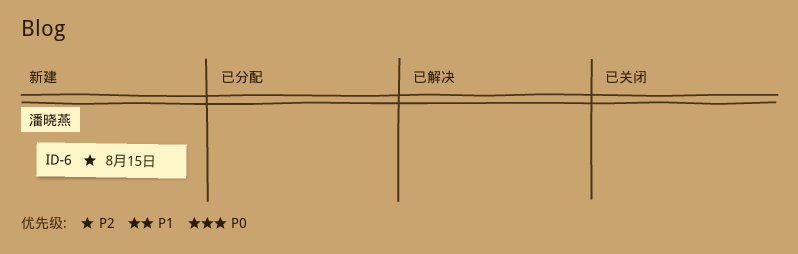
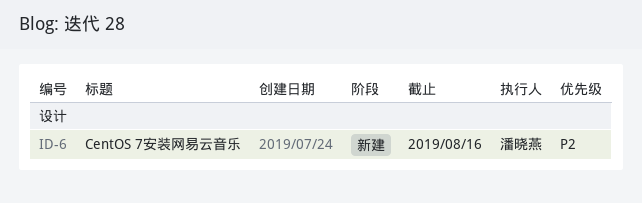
ID-6, due: Aug 15 -> Aug 16

